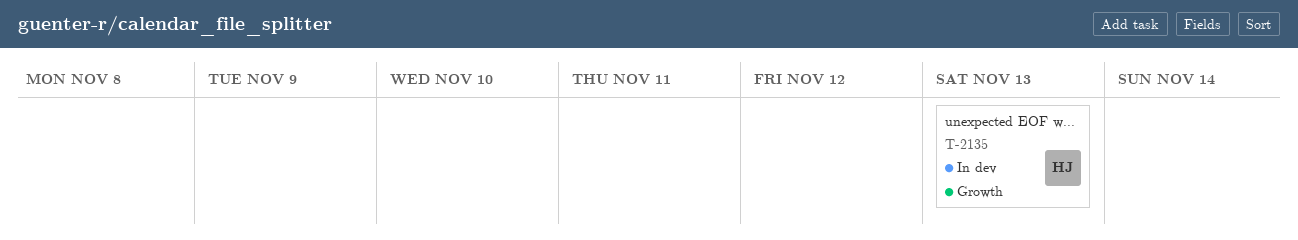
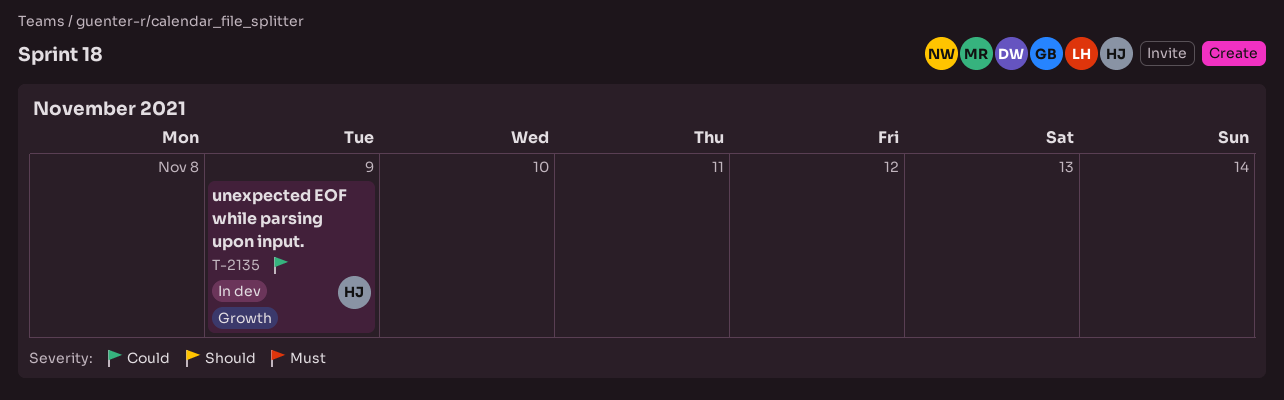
T-2135, due: Nov 13 -> Nov 9

